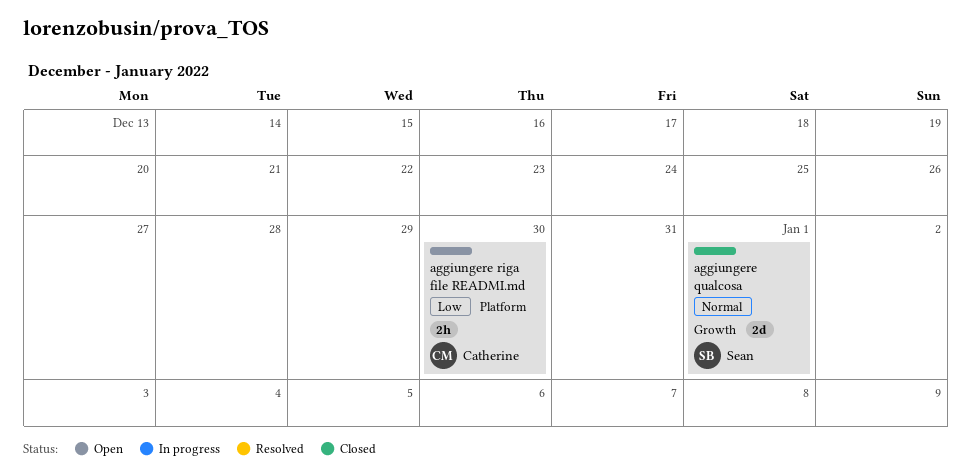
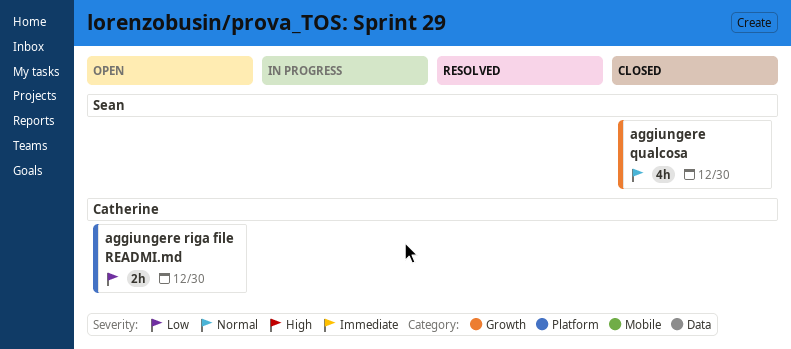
aggiungere qualcosa, estimate: 2d -> 4h
aggiungere qualcosa, due: Jan 1 -> Dec 30

